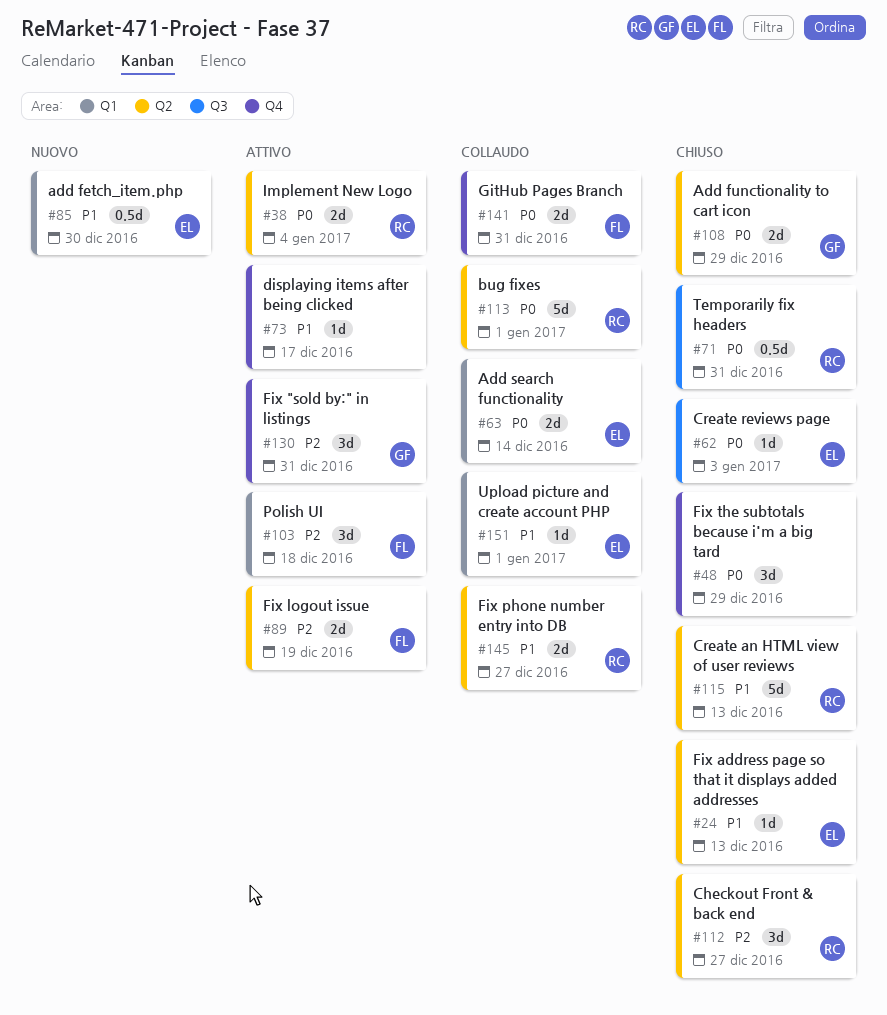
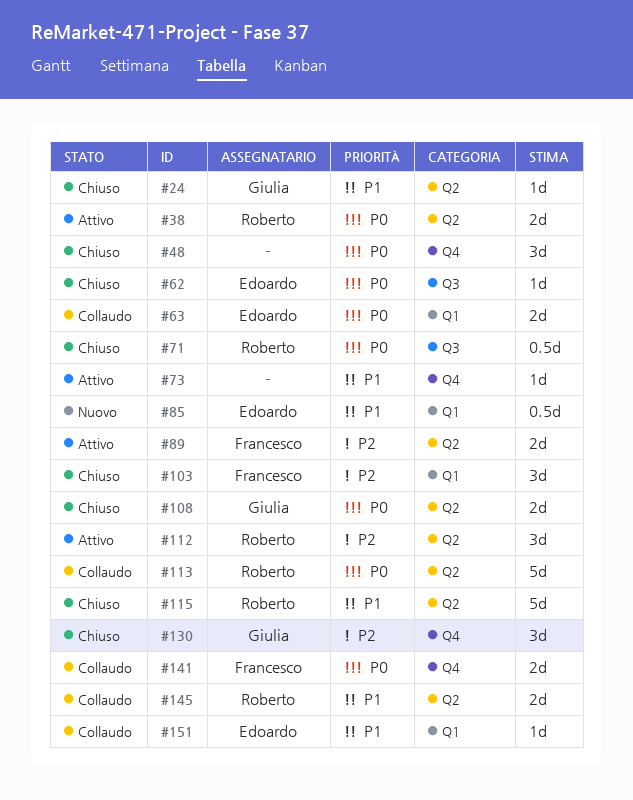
#24, owner: Edoardo -> Giulia
#103, status: Attivo -> Chiuso
#112, status: Chiuso -> Attivo
#130, status: Attivo -> Chiuso

